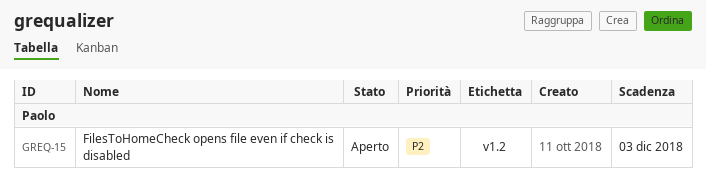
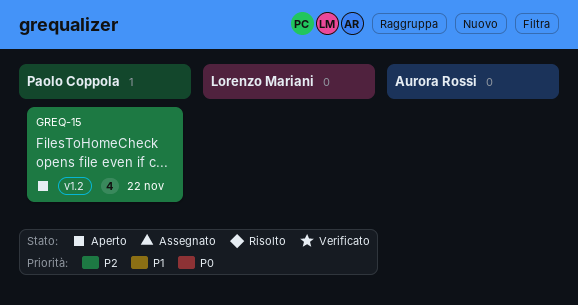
GREQ-15, due: Dec 3 -> Nov 22

